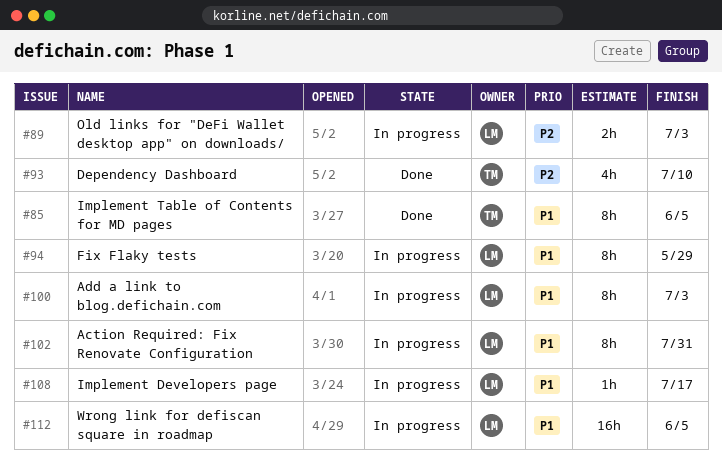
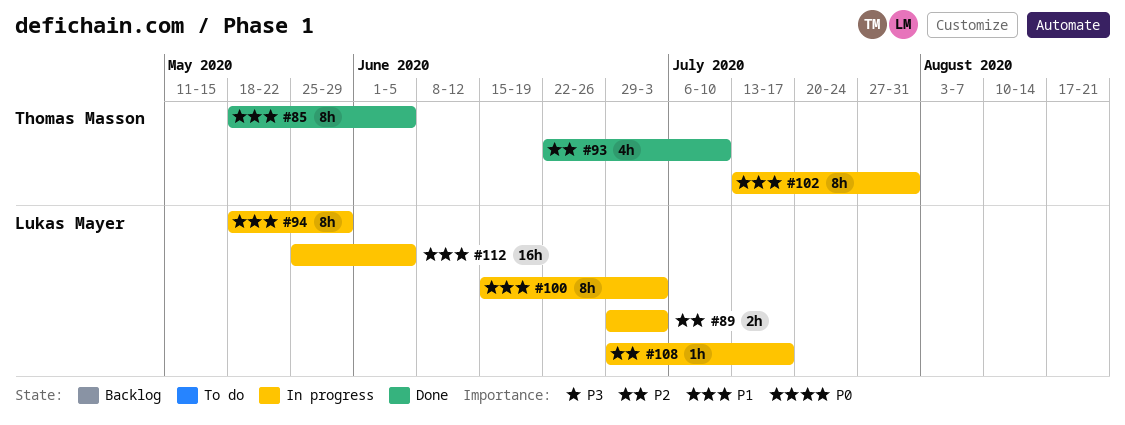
#102, owner: Lukas Mayer -> Thomas Masson
#108, priority: P1 -> P2

